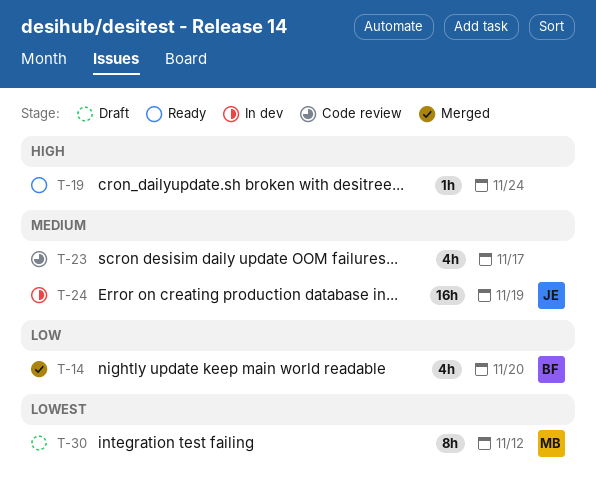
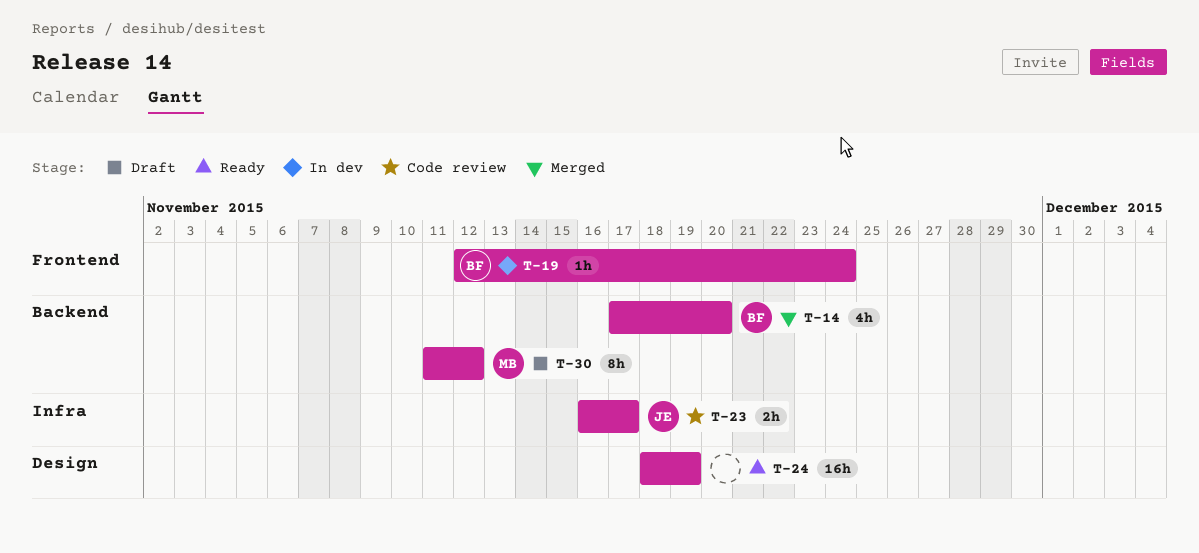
T-19, status: Ready -> In dev
T-19, owner: none -> BF
T-23, owner: none -> JE
T-23, estimate: 4h -> 2h
T-24, status: In dev -> Ready
T-24, owner: JE -> none

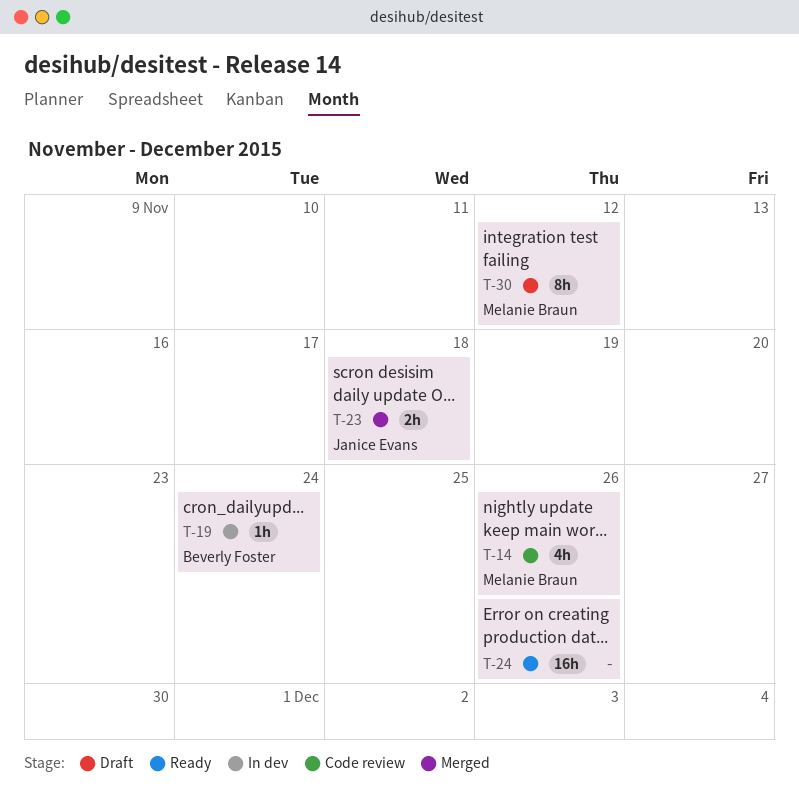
T-14, status: Merged -> Code review
T-14, owner: Beverly Foster -> Melanie Braun
T-14, due: Nov 20 -> Nov 26
T-23, status: Code review -> Merged
T-23, due: Nov 17 -> Nov 18
T-24, due: Nov 19 -> Nov 26

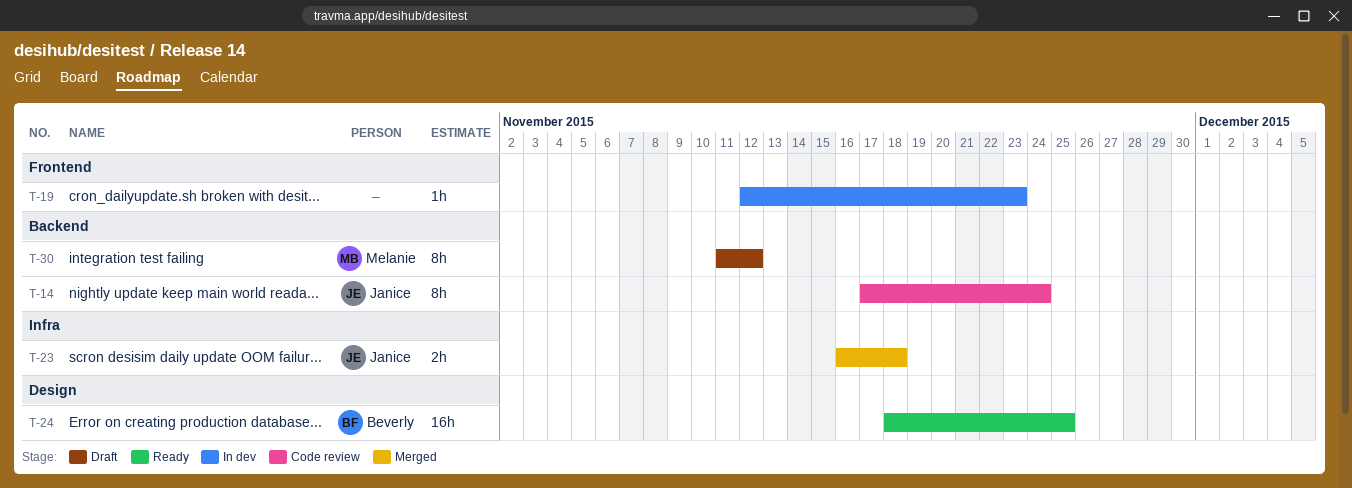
T-14, owner: Melanie Braun -> Janice Evans
T-14, estimate: 4h -> 8h
T-14, due: Nov 26 -> Nov 24
T-19, owner: Beverly Foster -> none
T-19, due: Nov 24 -> Nov 23
T-24, owner: none -> Beverly Foster
T-24, due: Nov 26 -> Nov 25

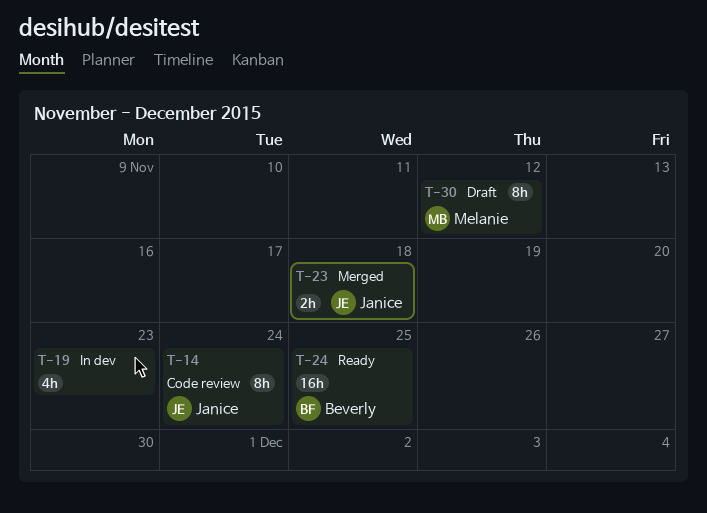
T-19, estimate: 1h -> 4h

